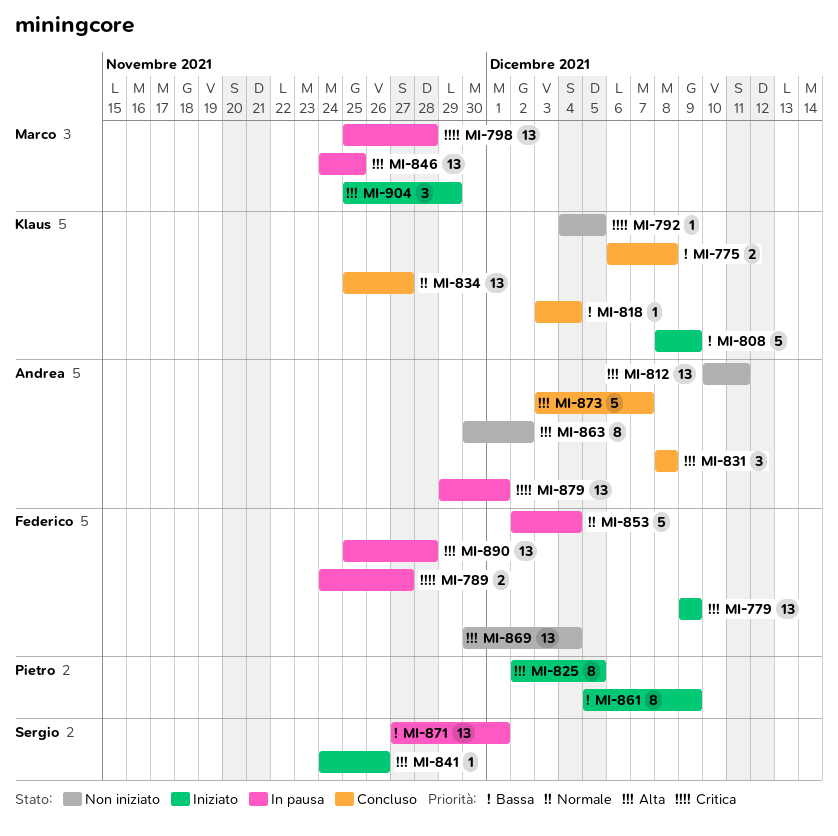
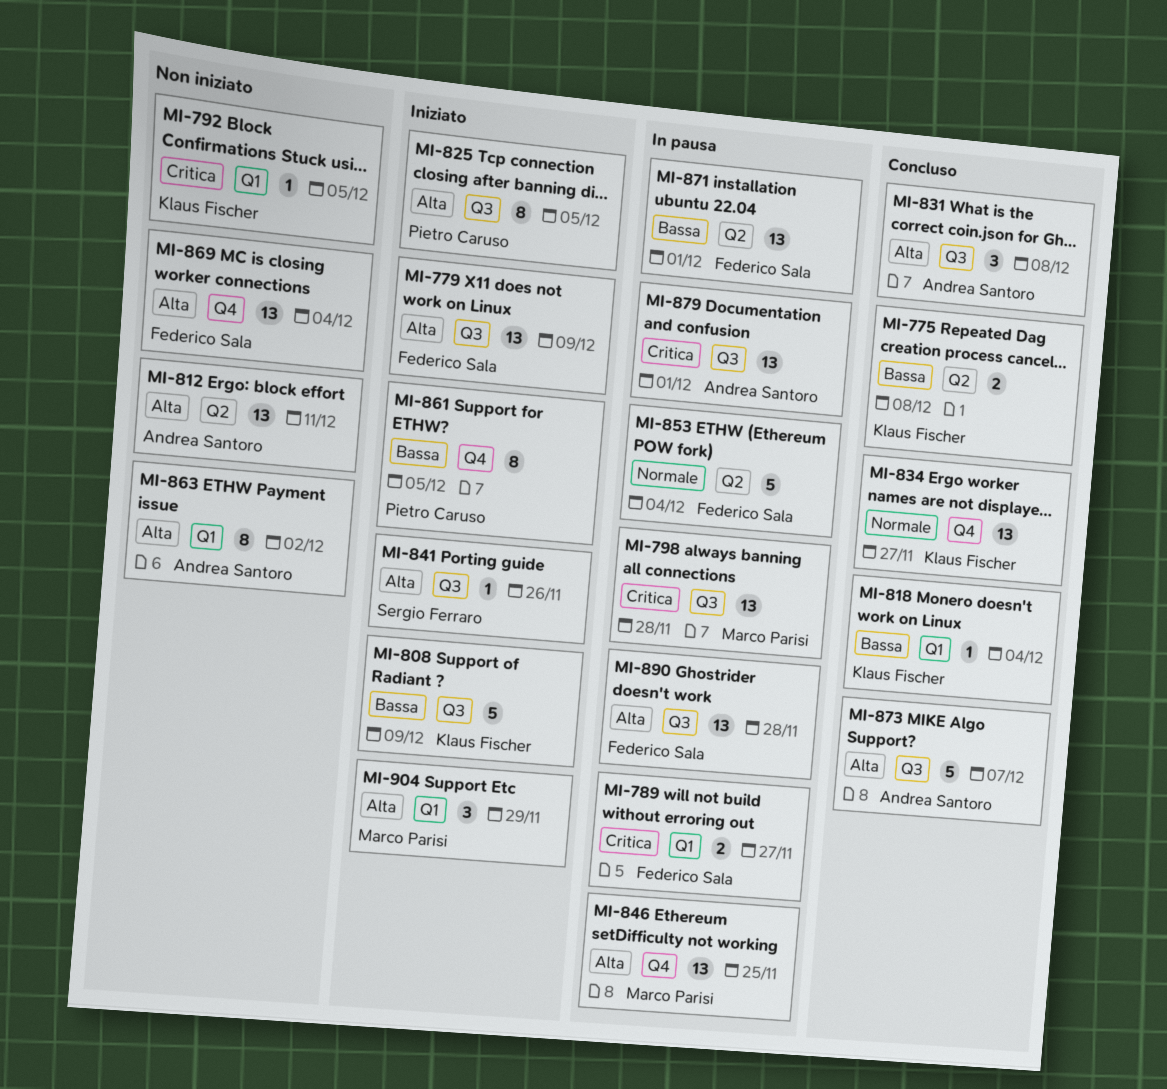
MI-861, due: Dec 9 -> Dec 5
MI-871, owner: Sergio Ferraro -> Federico Sala

